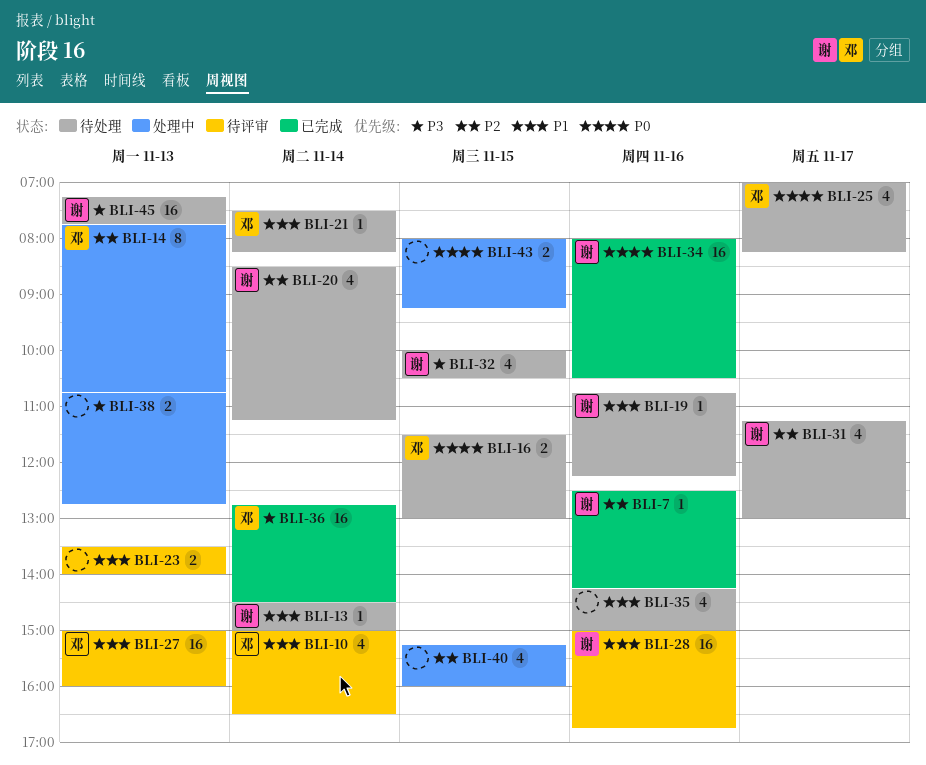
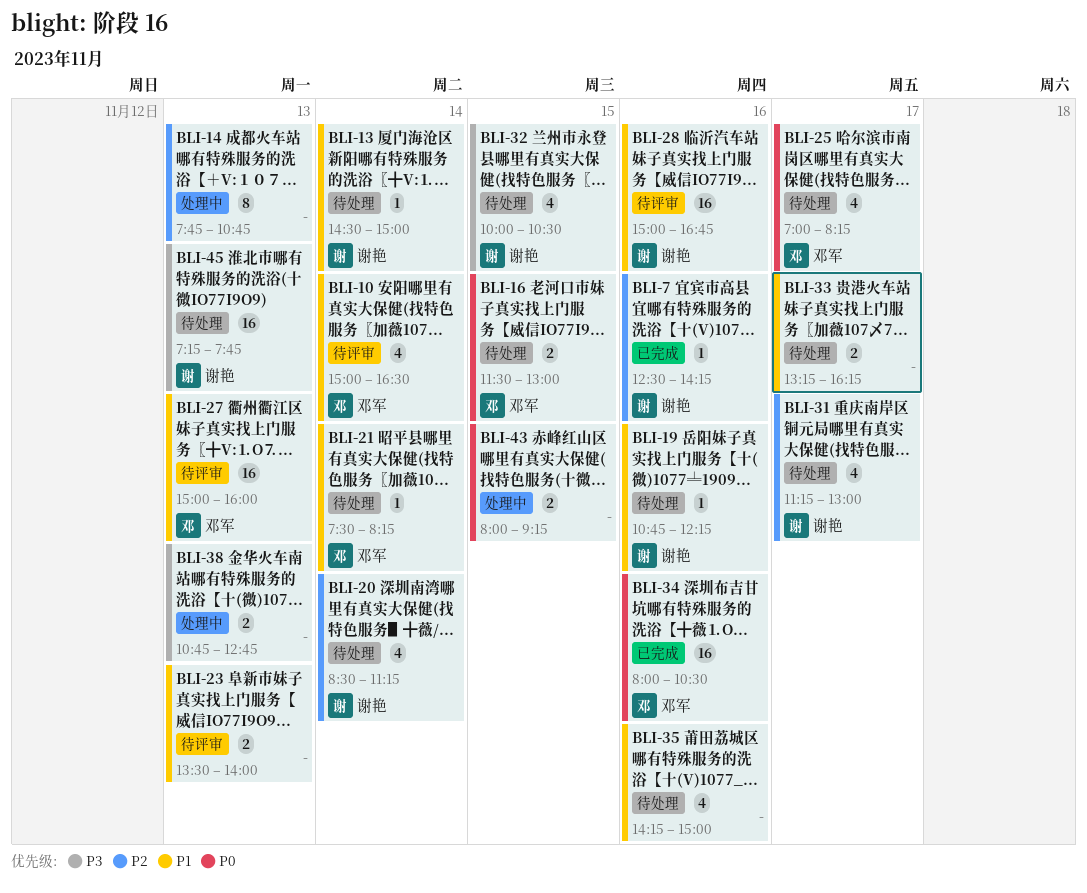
BLI-14, owner: 邓军 -> none
BLI-33: none -> present
BLI-34, owner: 谢艳 -> 邓军
BLI-36: present -> none
BLI-40: present -> none

